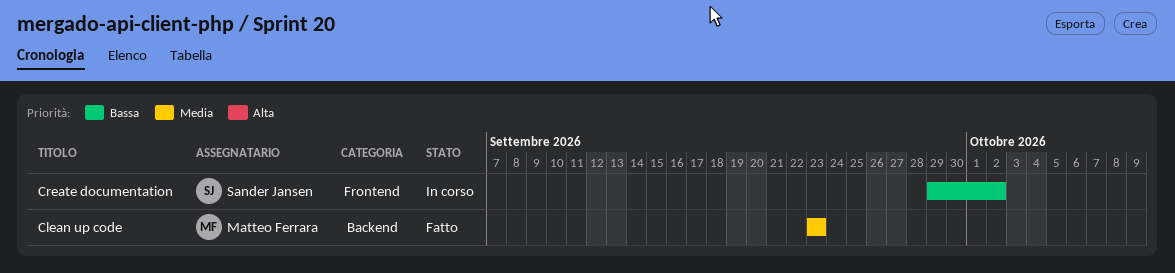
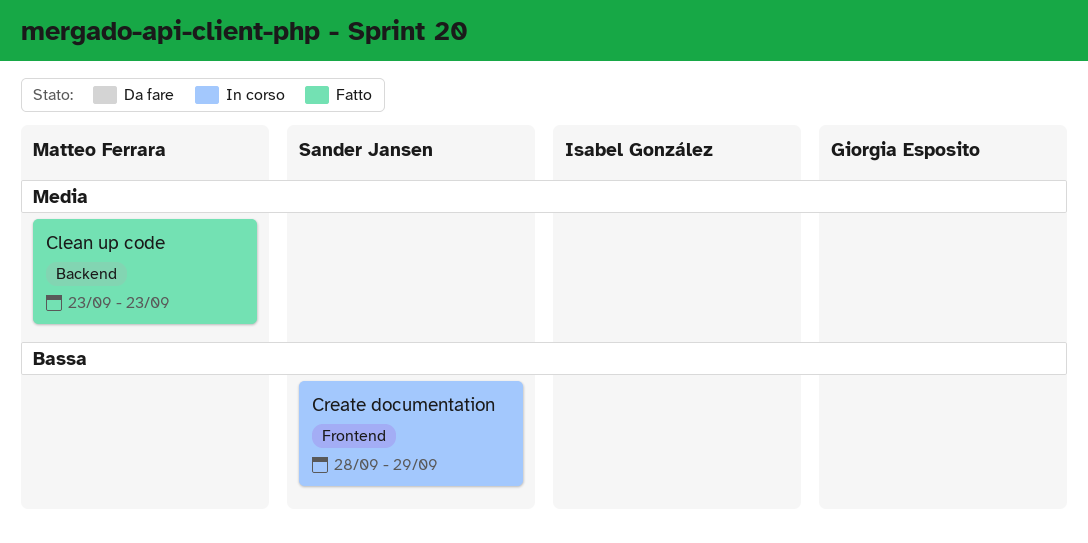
Create documentation, start: Sep 29 -> Sep 28
Create documentation, due: Oct 2 -> Sep 29

